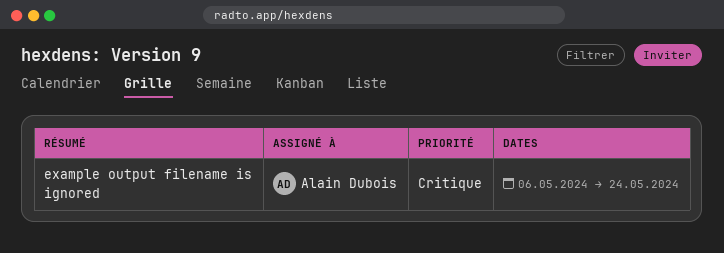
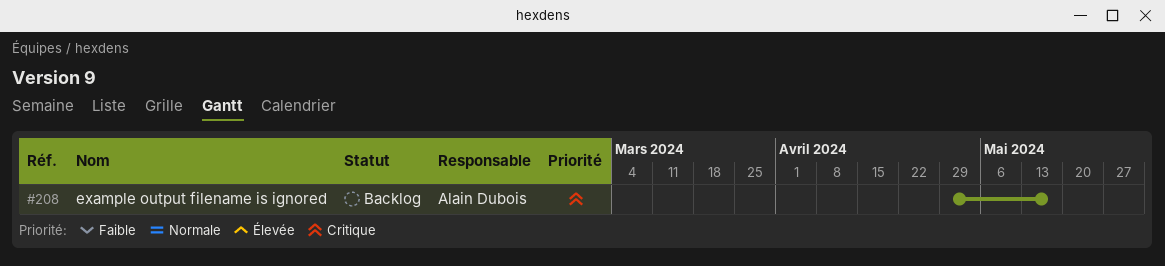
example output filename is ignored, start: May 6 -> Apr 29
example output filename is ignored, due: May 24 -> May 17

